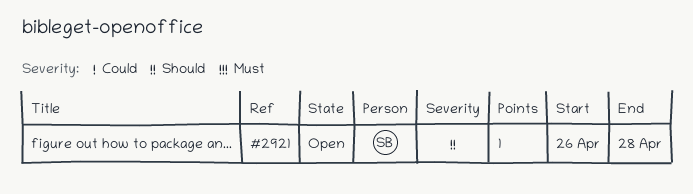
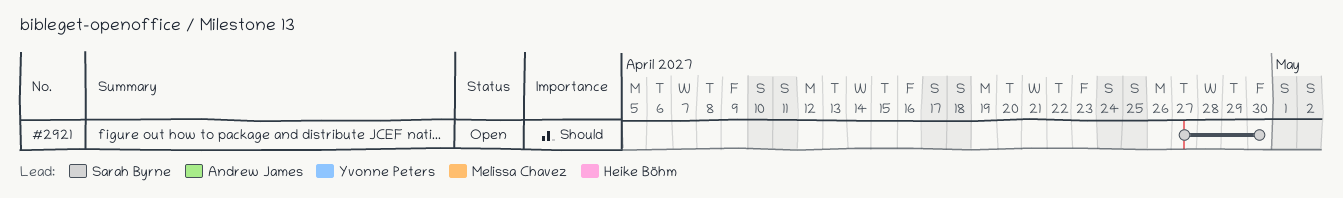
#2921, start: Apr 26 -> Apr 27
#2921, due: Apr 28 -> Apr 30

